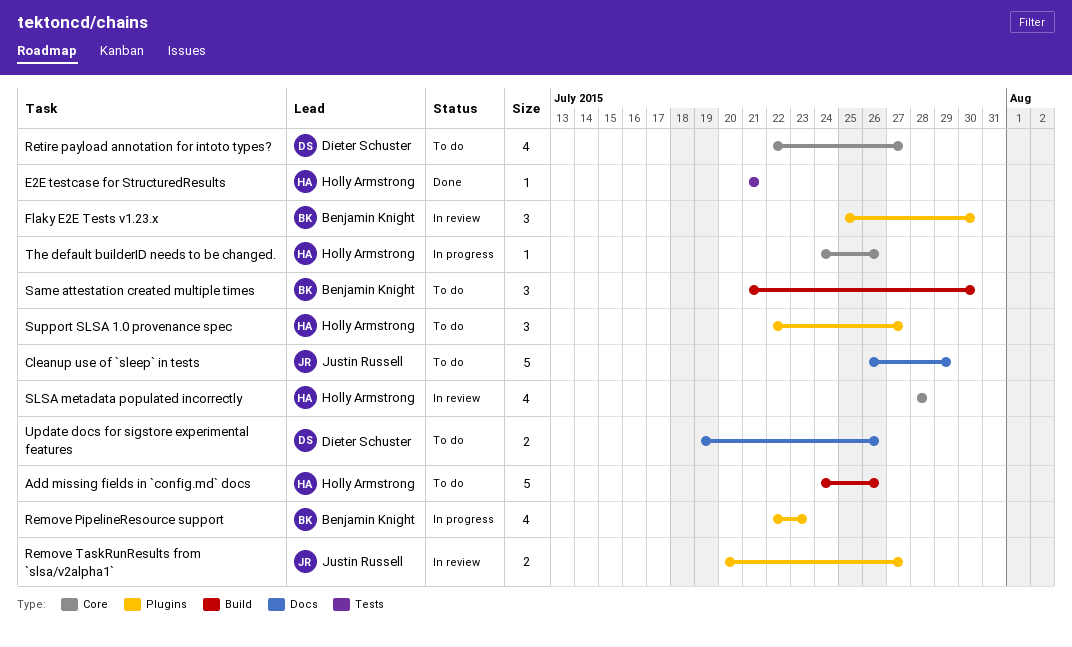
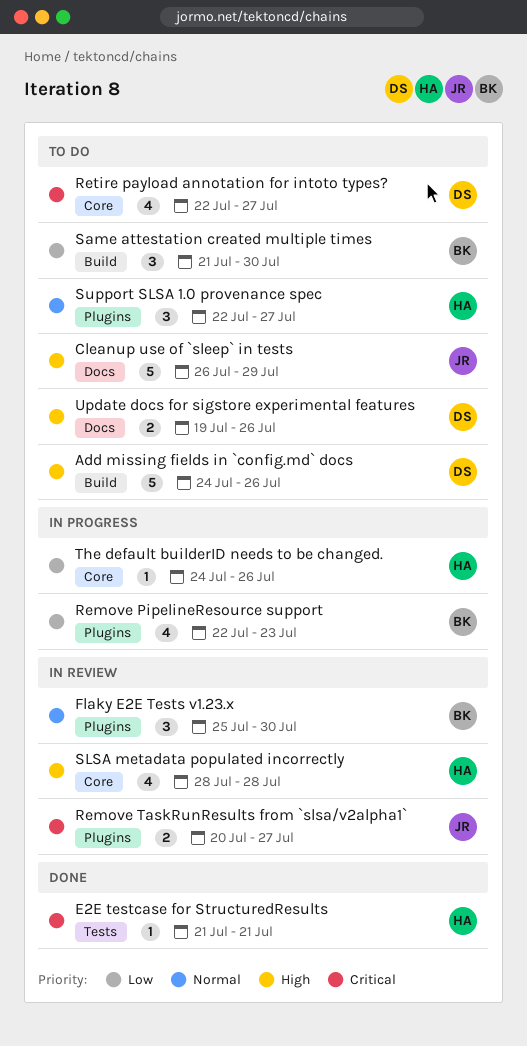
Add missing fields in `config.md` docs, owner: Holly Armstrong -> Dieter Schuster

